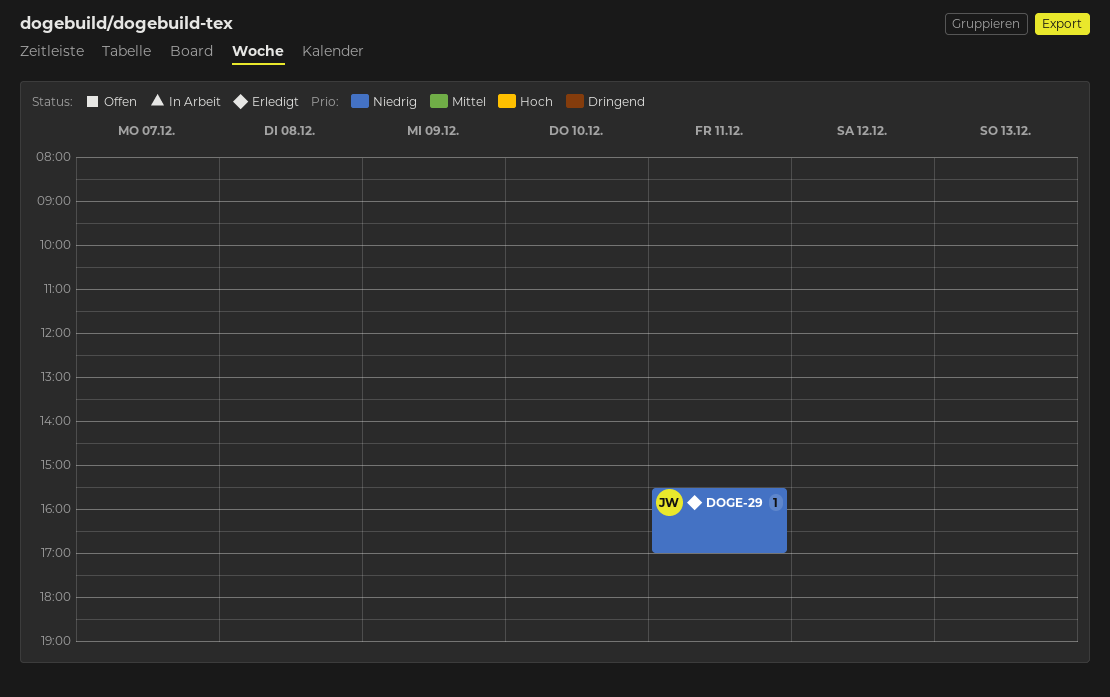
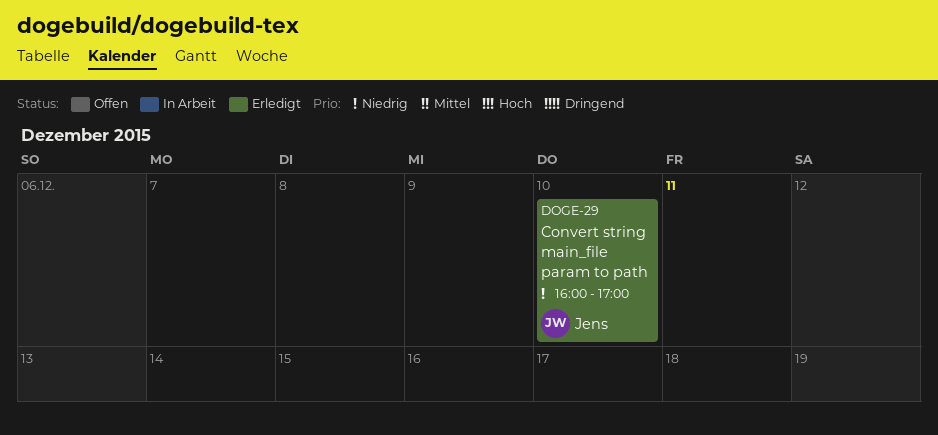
DOGE-29, day: Dec 11 -> Dec 10
DOGE-29, begins: 15:30 -> 16:00

